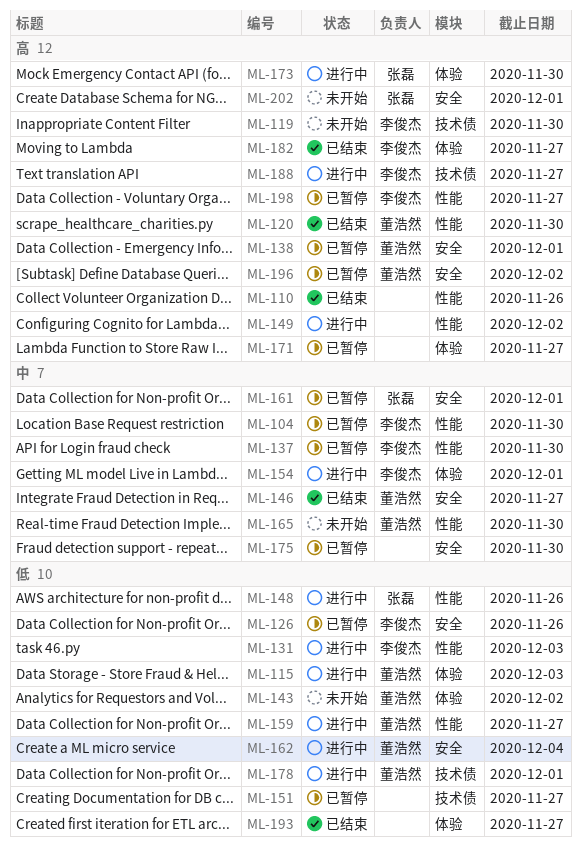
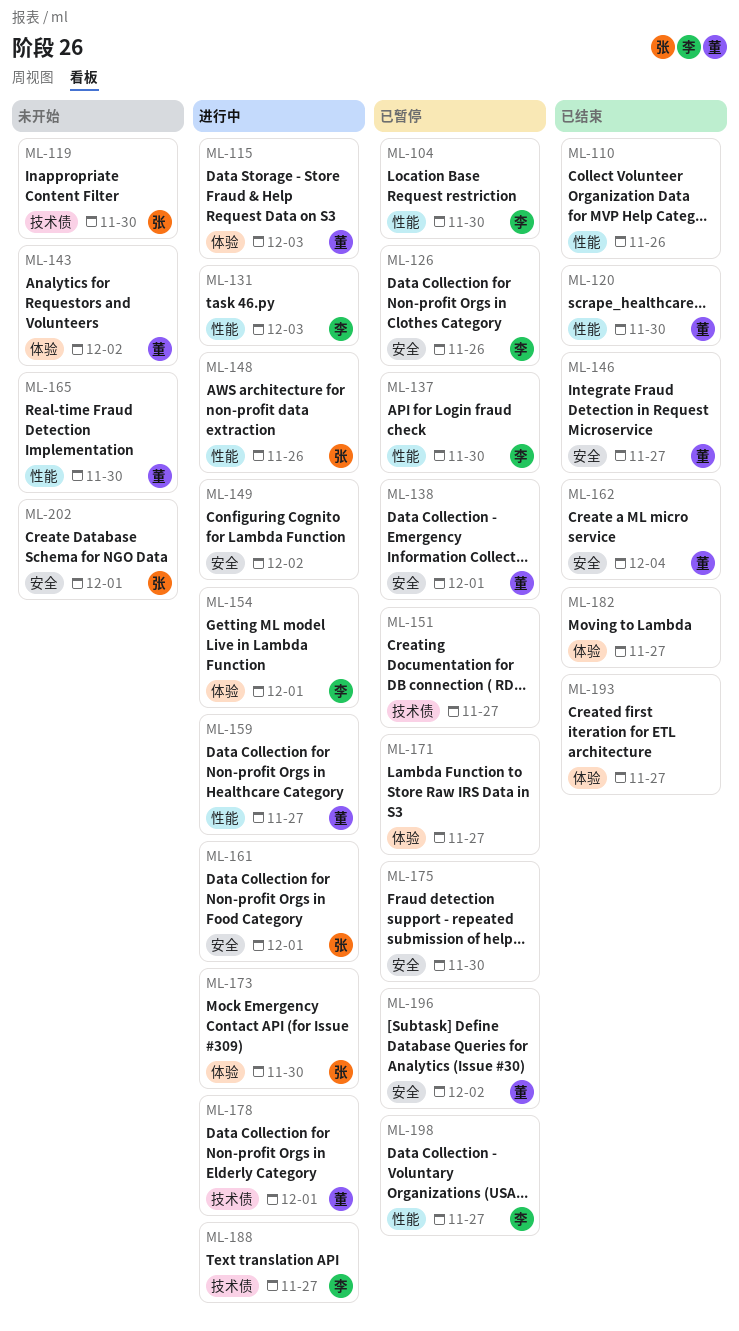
ML-119, owner: 李俊杰 -> 张磊
ML-149, label: 性能 -> 安全
ML-161, status: 已暂停 -> 进行中
ML-162, status: 进行中 -> 已结束
ML-182, owner: 李俊杰 -> none

